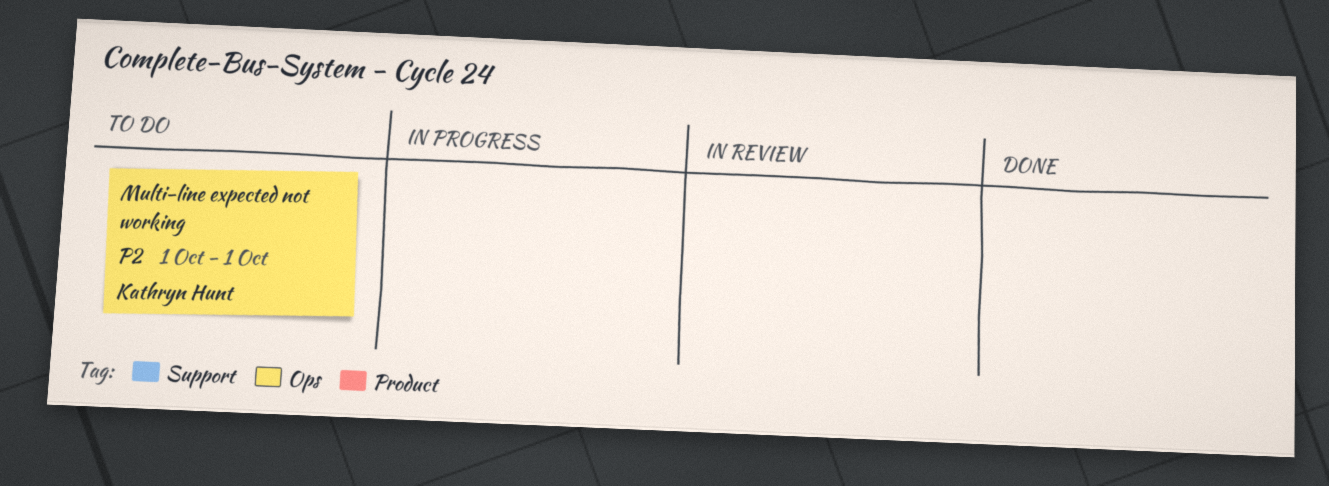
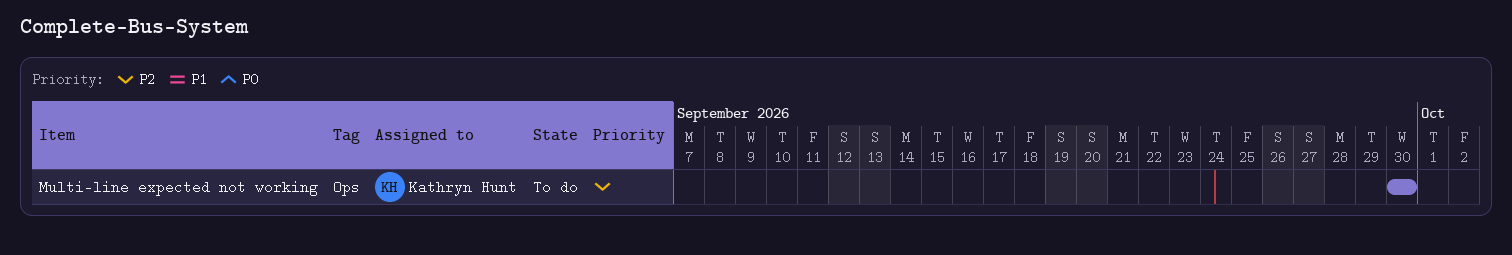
Multi-line expected not working, start: Oct 1 -> Sep 30
Multi-line expected not working, due: Oct 1 -> Sep 30

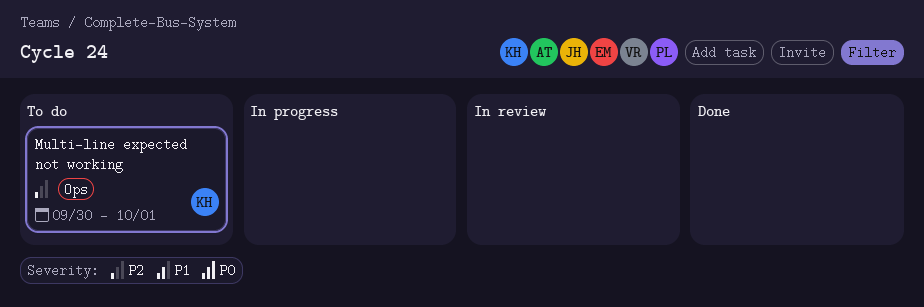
Multi-line expected not working, due: Sep 30 -> Oct 1

